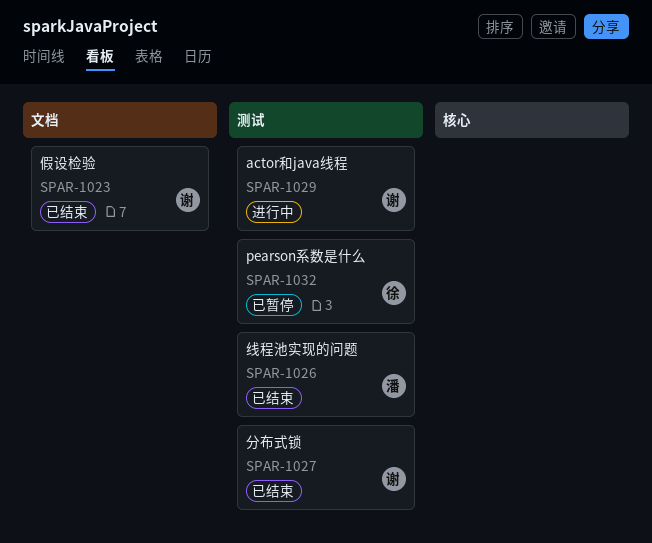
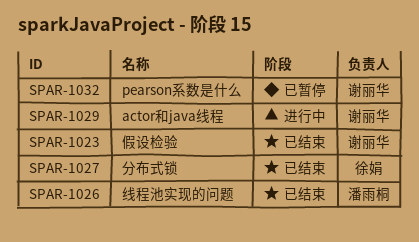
SPAR-1027, owner: 谢丽华 -> 徐娟
SPAR-1032, owner: 徐娟 -> 谢丽华

